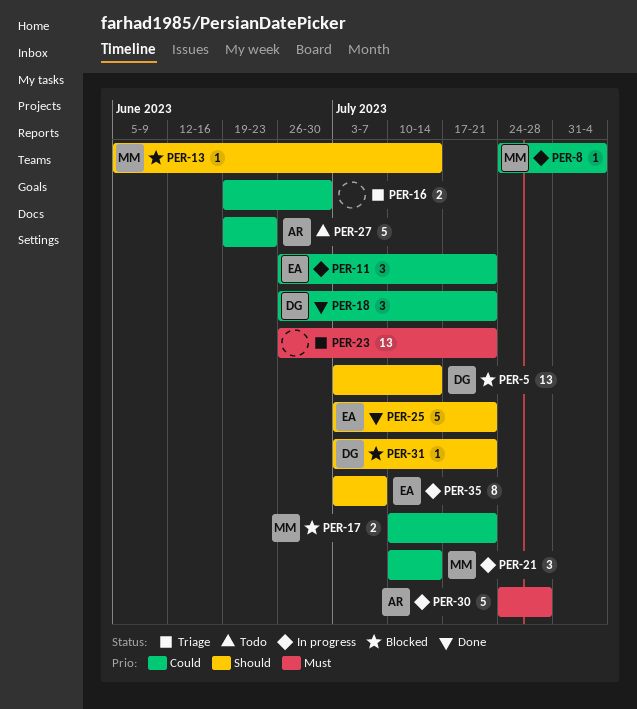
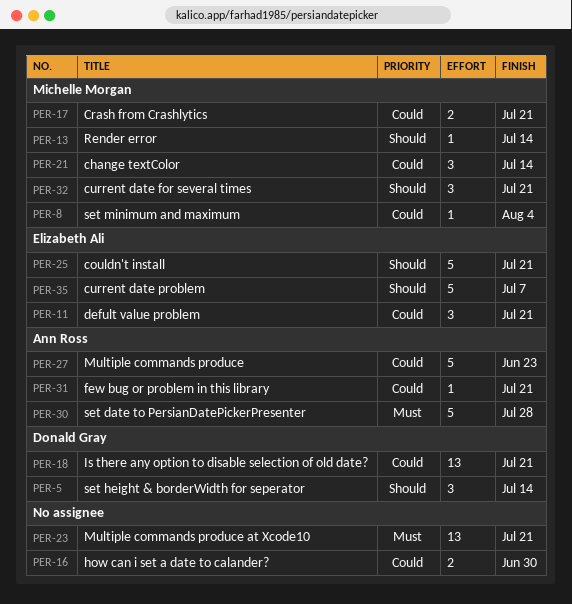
PER-5, estimate: 13 -> 3
PER-18, estimate: 3 -> 13
PER-31, owner: Donald Gray -> Ann Ross
PER-31, priority: Should -> Could
PER-32: none -> present
PER-35, estimate: 8 -> 5

